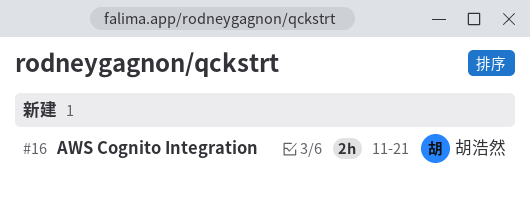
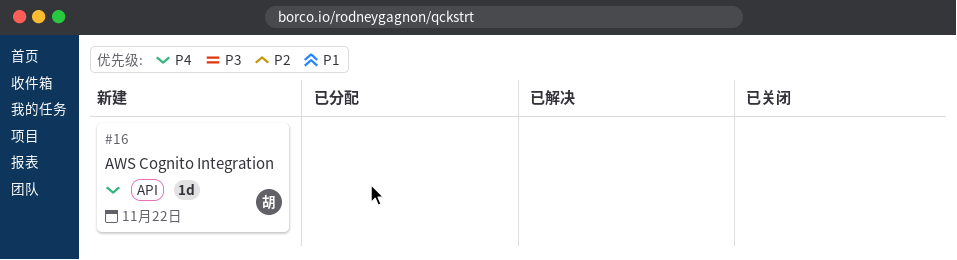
#16, estimate: 2h -> 1d
#16, due: Nov 21 -> Nov 22

